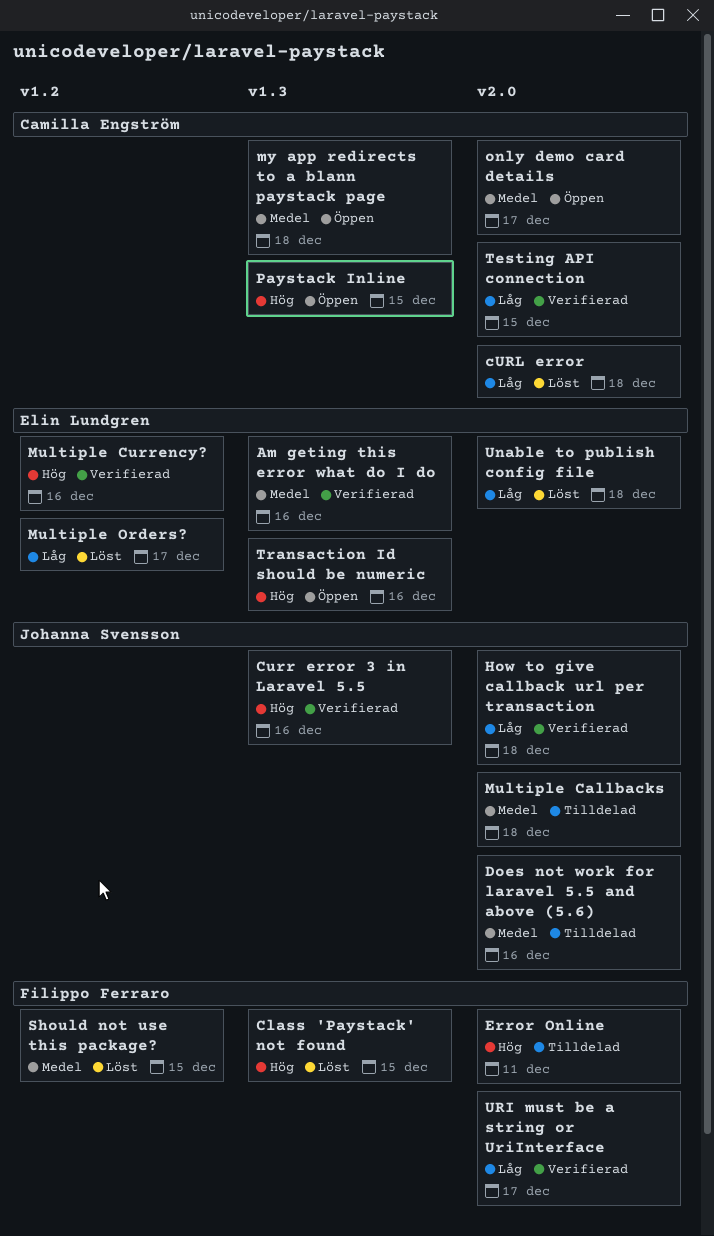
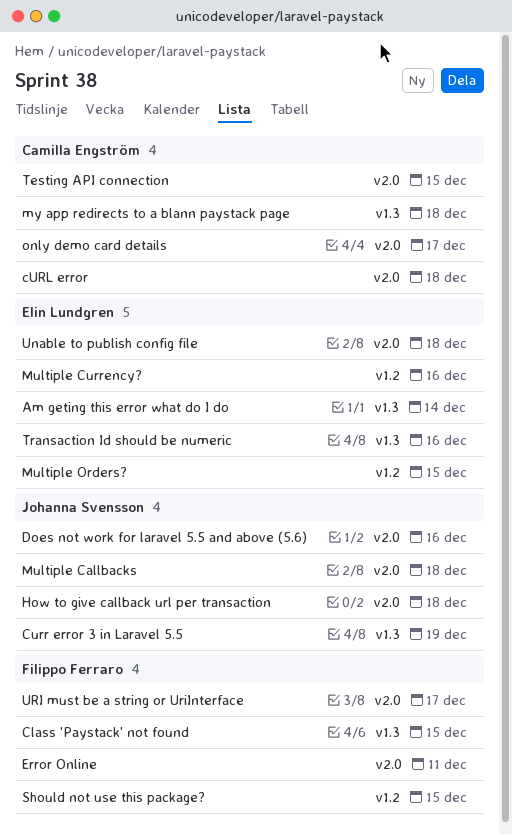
Am geting this error what do I do, due: Dec 16 -> Dec 14
Curr error 3 in Laravel 5.5, due: Dec 16 -> Dec 19
Multiple Orders?, due: Dec 17 -> Dec 15
Paystack Inline: present -> none

